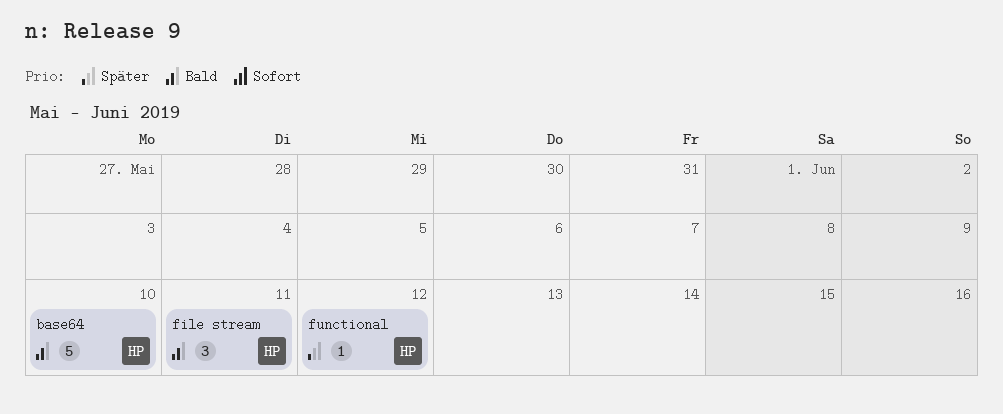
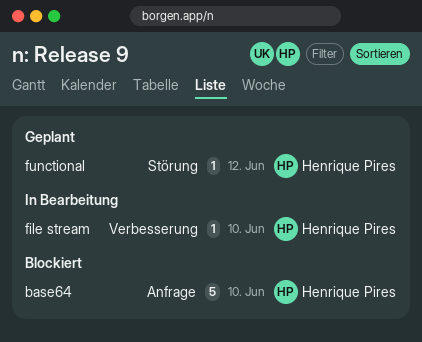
file stream, estimate: 3 -> 1
file stream, due: Jun 11 -> Jun 10

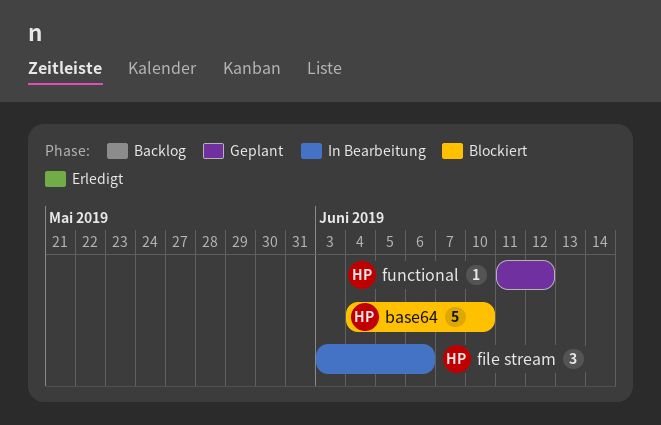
file stream, estimate: 1 -> 3
file stream, due: Jun 10 -> Jun 6

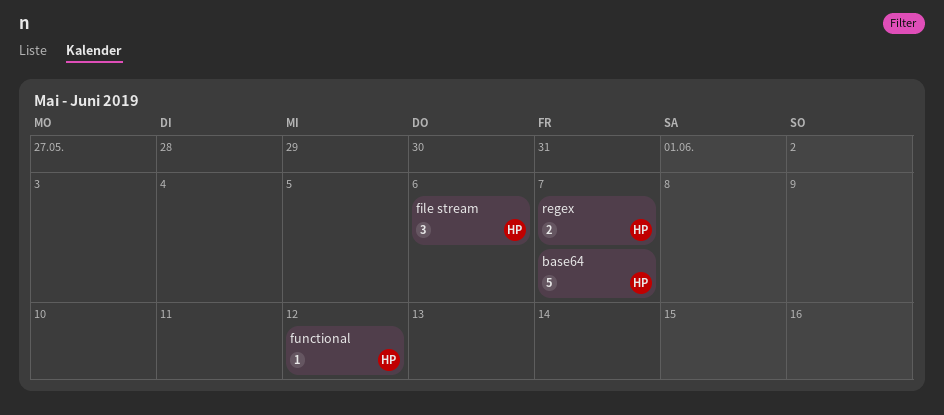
base64, due: Jun 10 -> Jun 7
regex: none -> present

